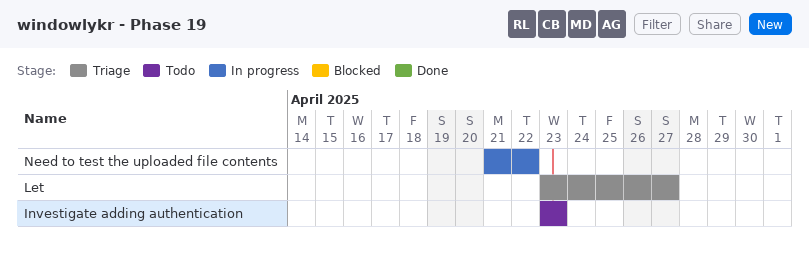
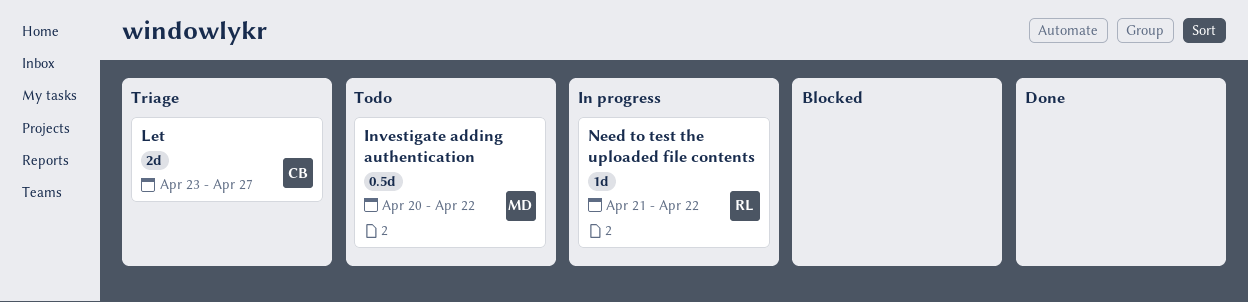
Investigate adding authentication, start: Apr 23 -> Apr 20
Investigate adding authentication, due: Apr 23 -> Apr 22

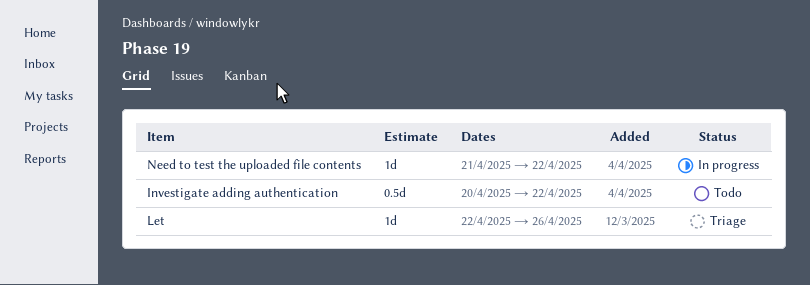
Let, estimate: 2d -> 1d
Let, start: Apr 23 -> Apr 22
Let, due: Apr 27 -> Apr 26

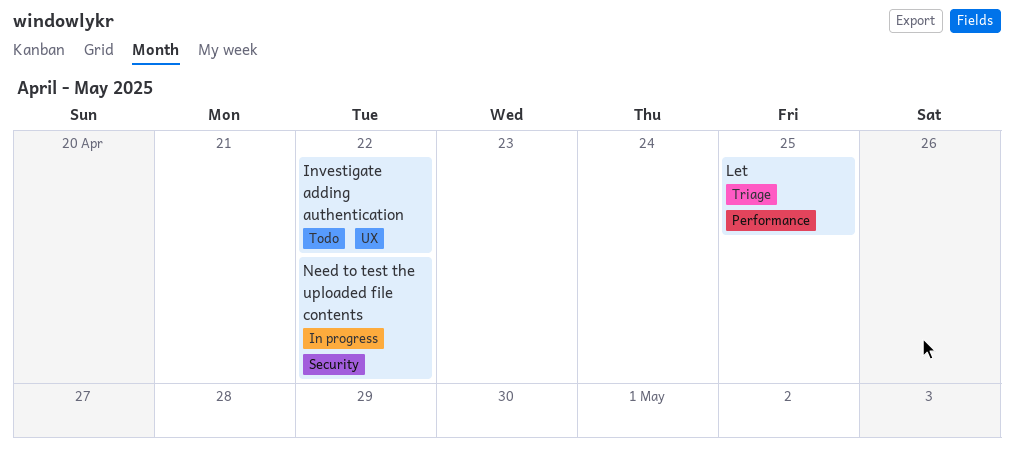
Let, due: Apr 26 -> Apr 25

